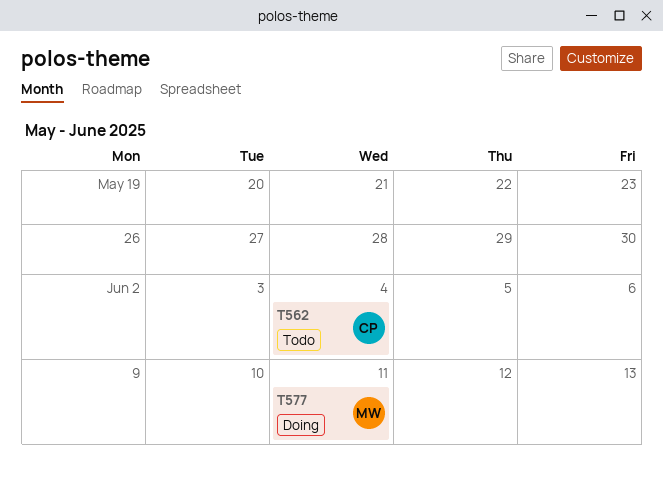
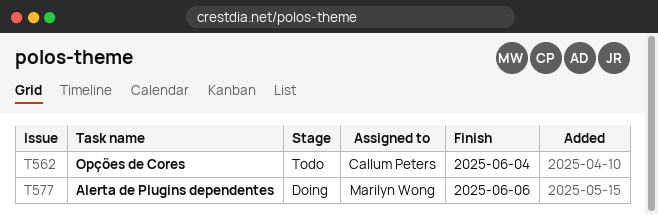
T577, due: Jun 11 -> Jun 6

